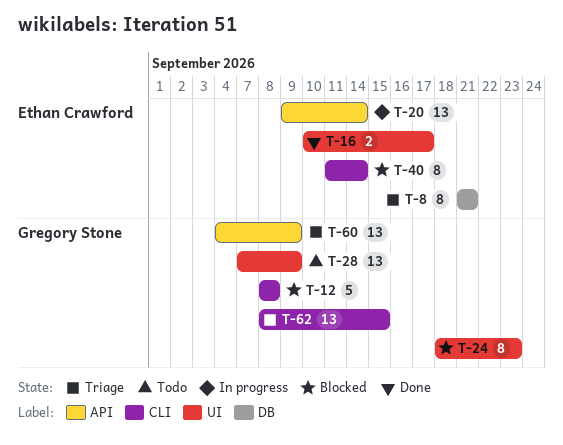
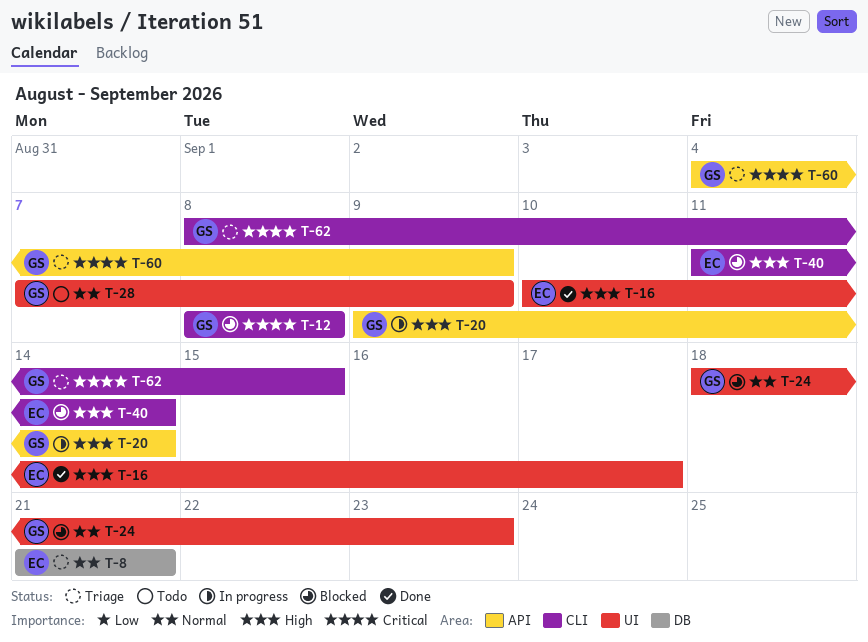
T-20, owner: Ethan Crawford -> Gregory Stone

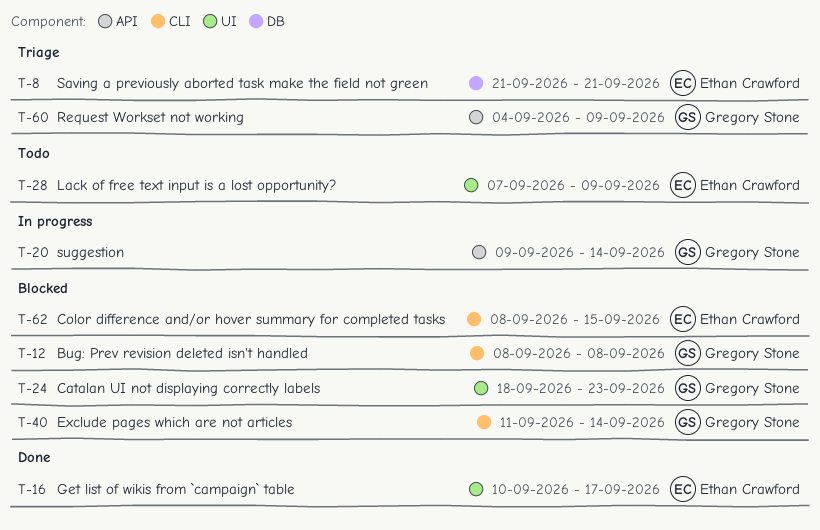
T-28, owner: Gregory Stone -> Ethan Crawford
T-40, owner: Ethan Crawford -> Gregory Stone
T-62, status: Triage -> Blocked
T-62, owner: Gregory Stone -> Ethan Crawford

